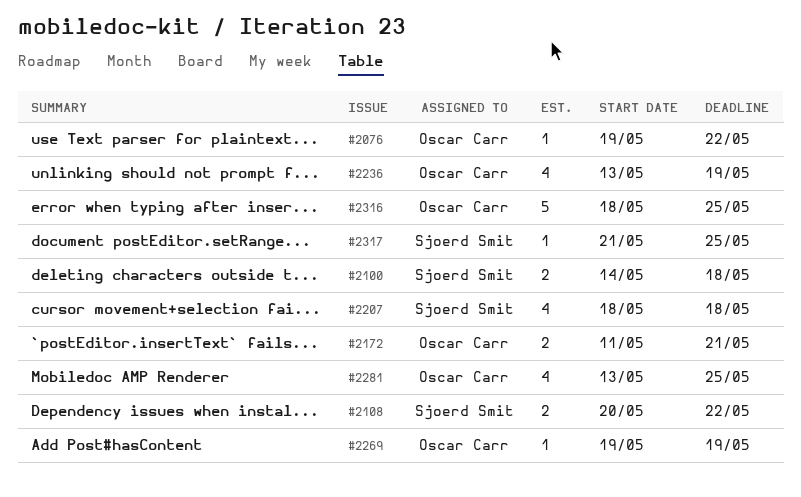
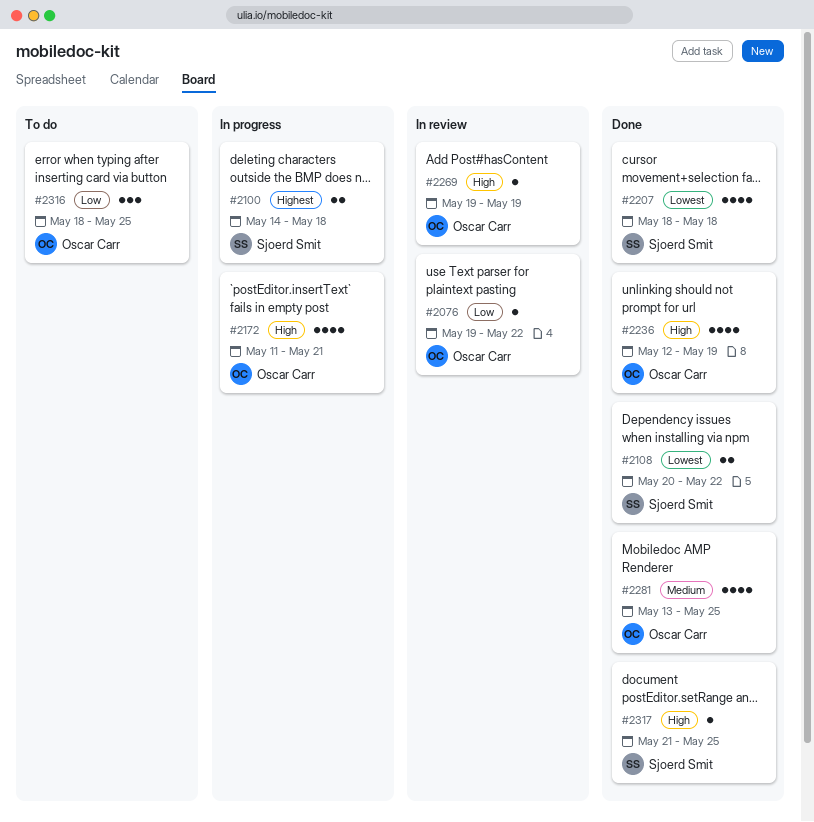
#2172, estimate: 2 -> 4
#2236, start: May 13 -> May 12
#2316, estimate: 5 -> 3

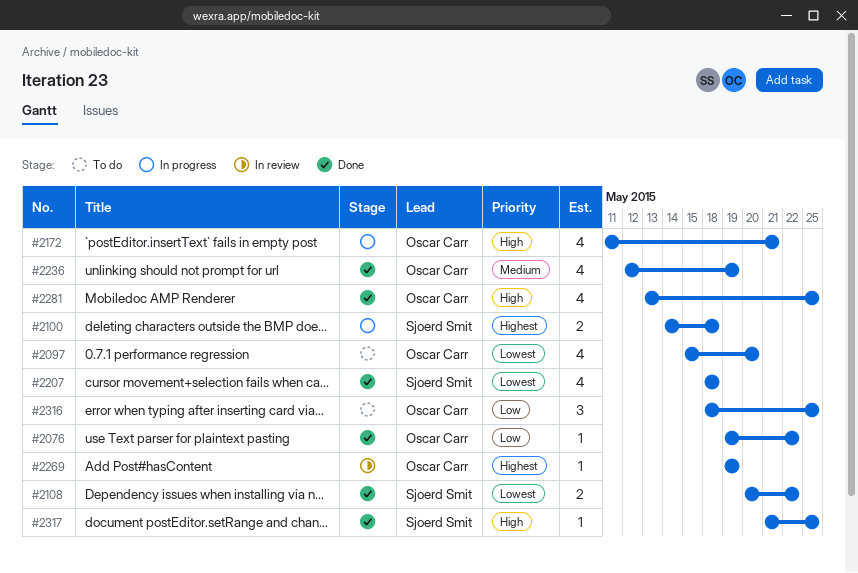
#2076, status: In review -> Done
#2097: none -> present
#2236, priority: High -> Medium
#2269, priority: High -> Highest
#2281, priority: Medium -> High

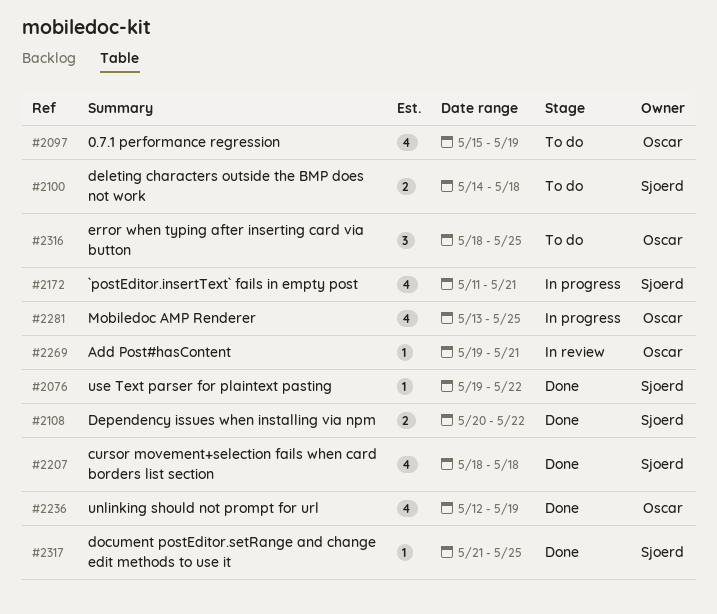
#2076, owner: Oscar Carr -> Sjoerd Smit
#2097, due: May 20 -> May 19
#2100, status: In progress -> To do
#2172, owner: Oscar Carr -> Sjoerd Smit
#2269, due: May 19 -> May 21
#2281, status: Done -> In progress

